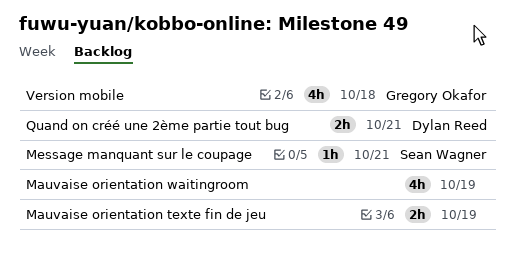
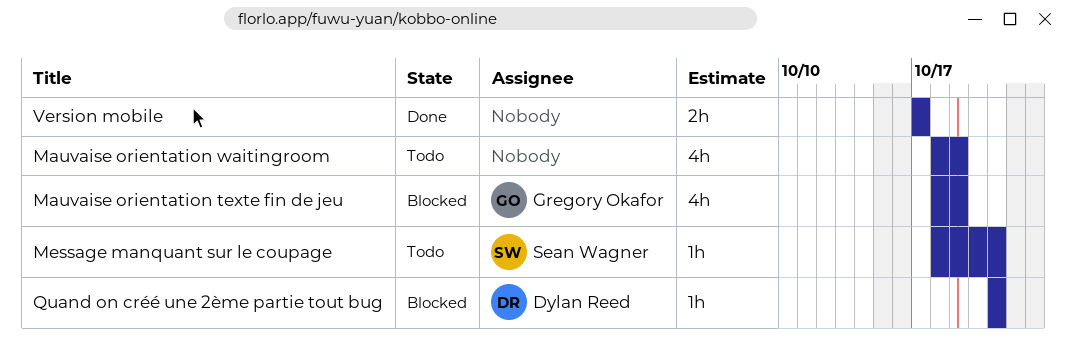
Mauvaise orientation texte fin de jeu, owner: none -> Gregory Okafor
Mauvaise orientation texte fin de jeu, estimate: 2h -> 4h
Quand on créé une 2ème partie tout bug, estimate: 2h -> 1h
Version mobile, owner: Gregory Okafor -> none
Version mobile, estimate: 4h -> 2h
Version mobile, due: Oct 18 -> Oct 17

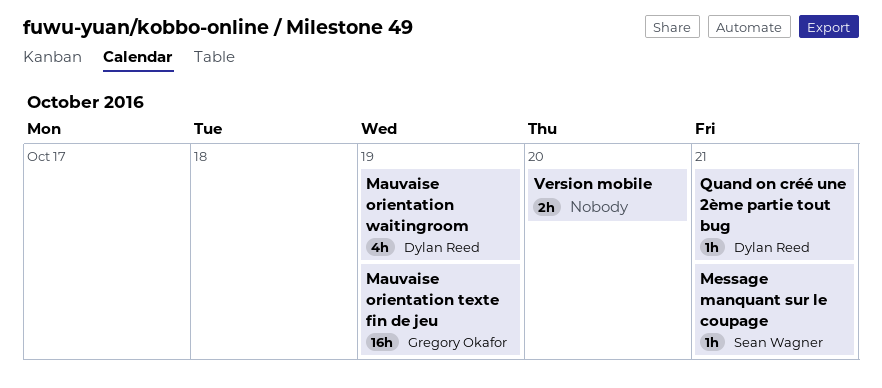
Mauvaise orientation texte fin de jeu, estimate: 4h -> 16h
Mauvaise orientation waitingroom, owner: none -> Dylan Reed
Version mobile, due: Oct 17 -> Oct 20

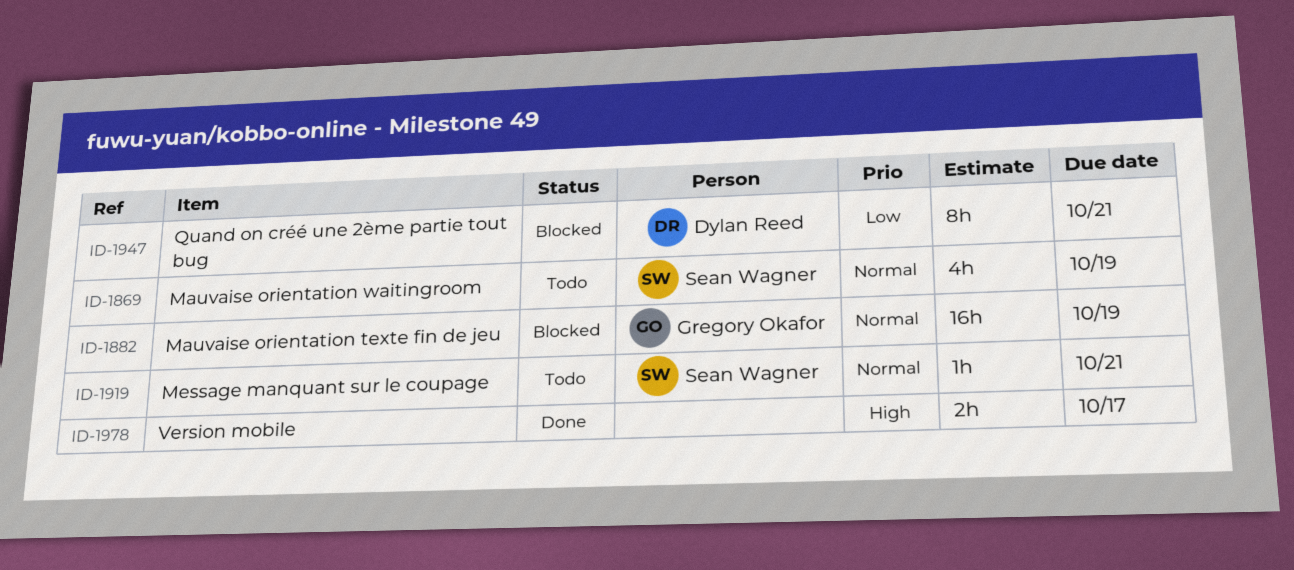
Mauvaise orientation waitingroom, owner: Dylan Reed -> Sean Wagner
Quand on créé une 2ème partie tout bug, estimate: 1h -> 8h
Version mobile, due: Oct 20 -> Oct 17

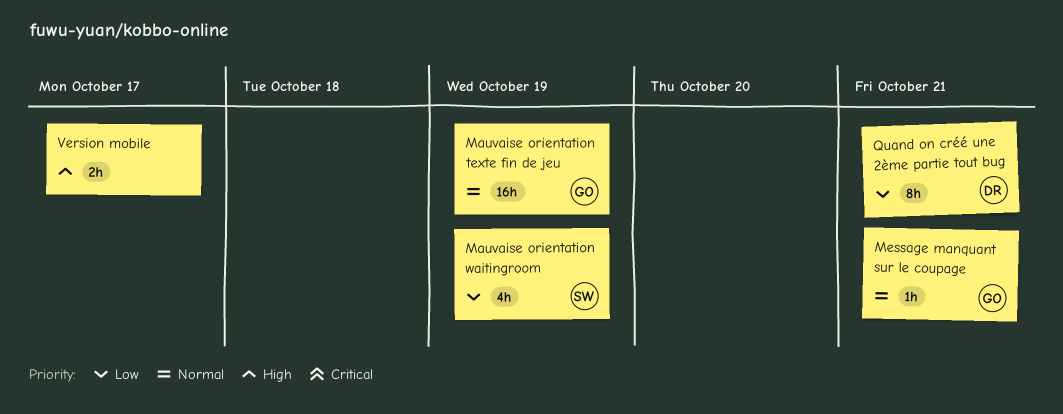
Mauvaise orientation waitingroom, priority: Normal -> Low
Message manquant sur le coupage, owner: Sean Wagner -> Gregory Okafor

